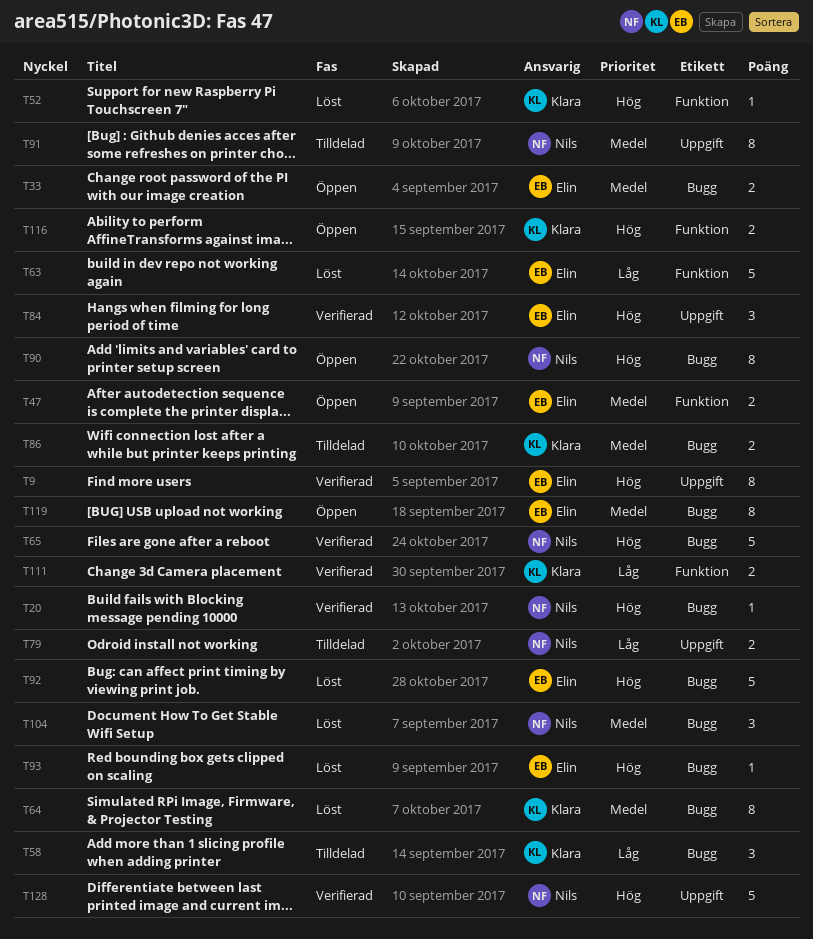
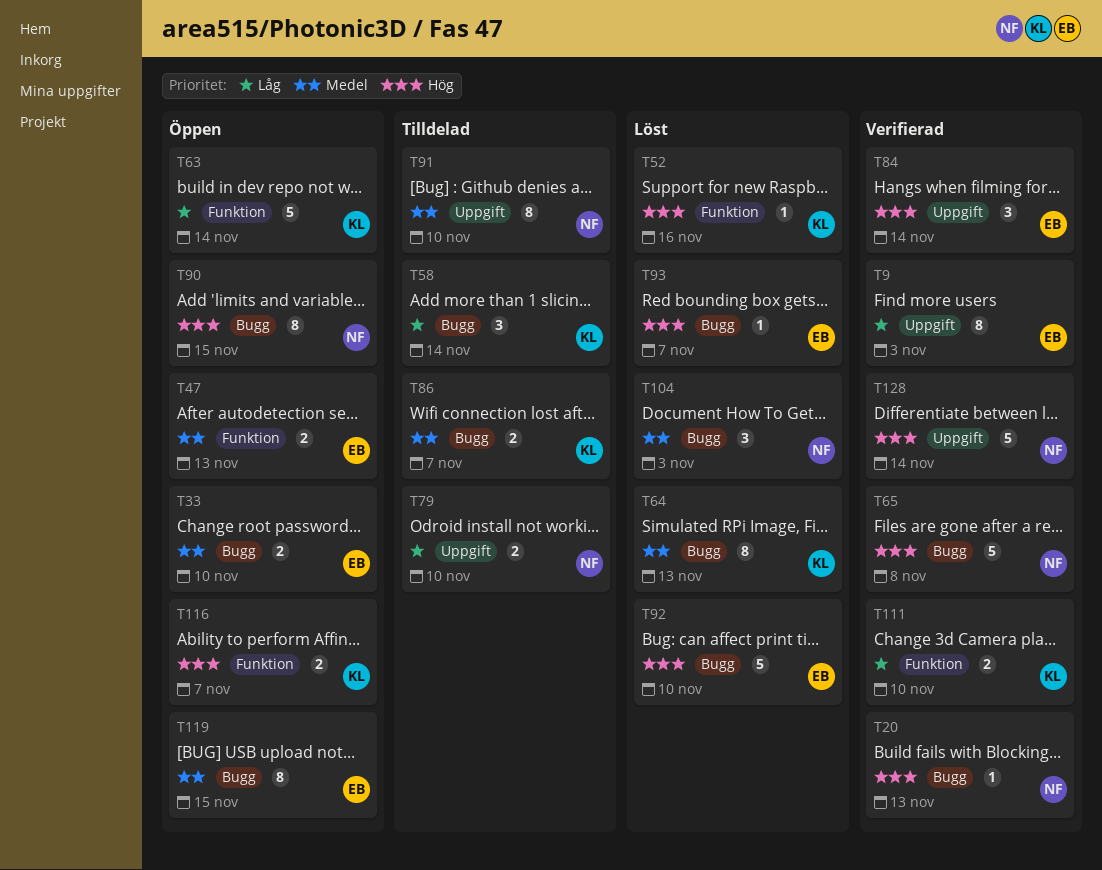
T9, priority: Hög -> Låg
T63, status: Löst -> Öppen
T63, owner: Elin -> Klara

